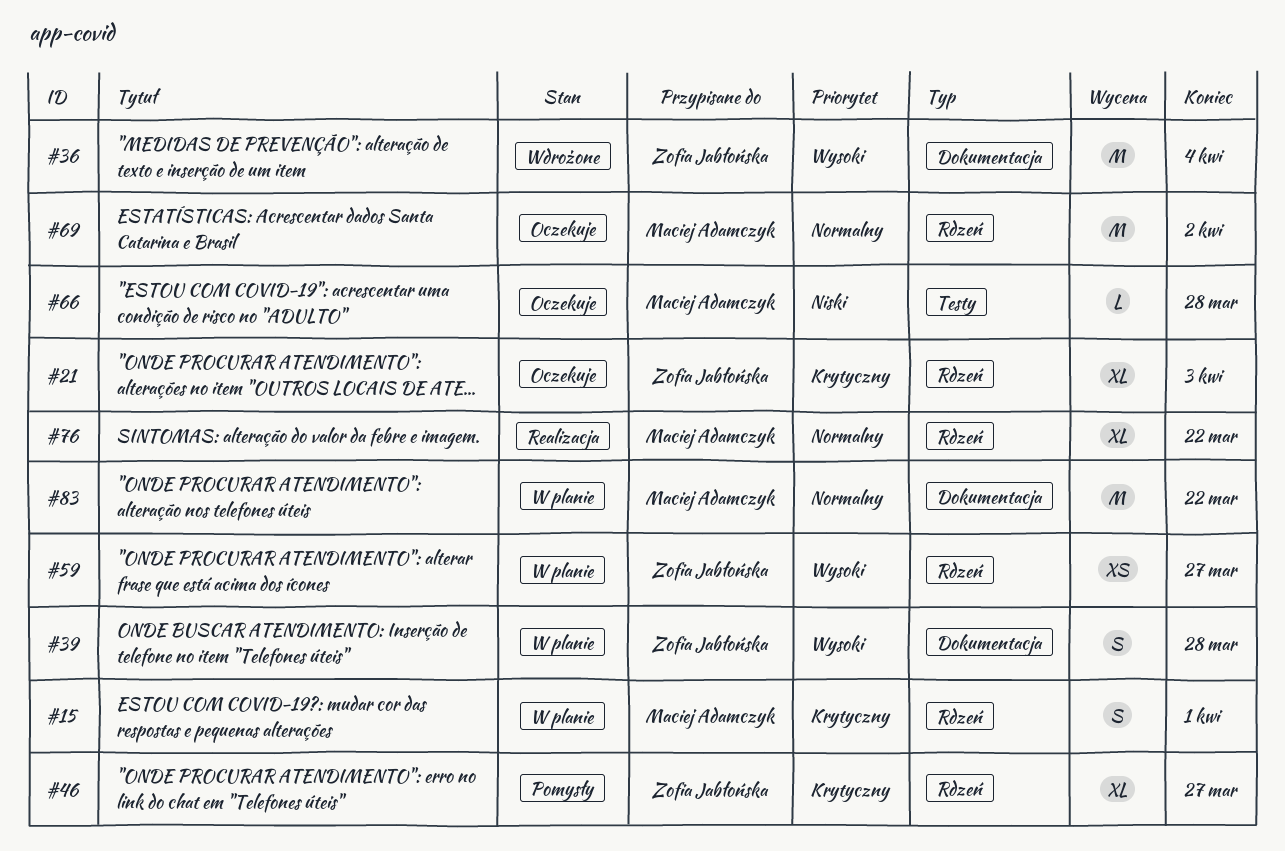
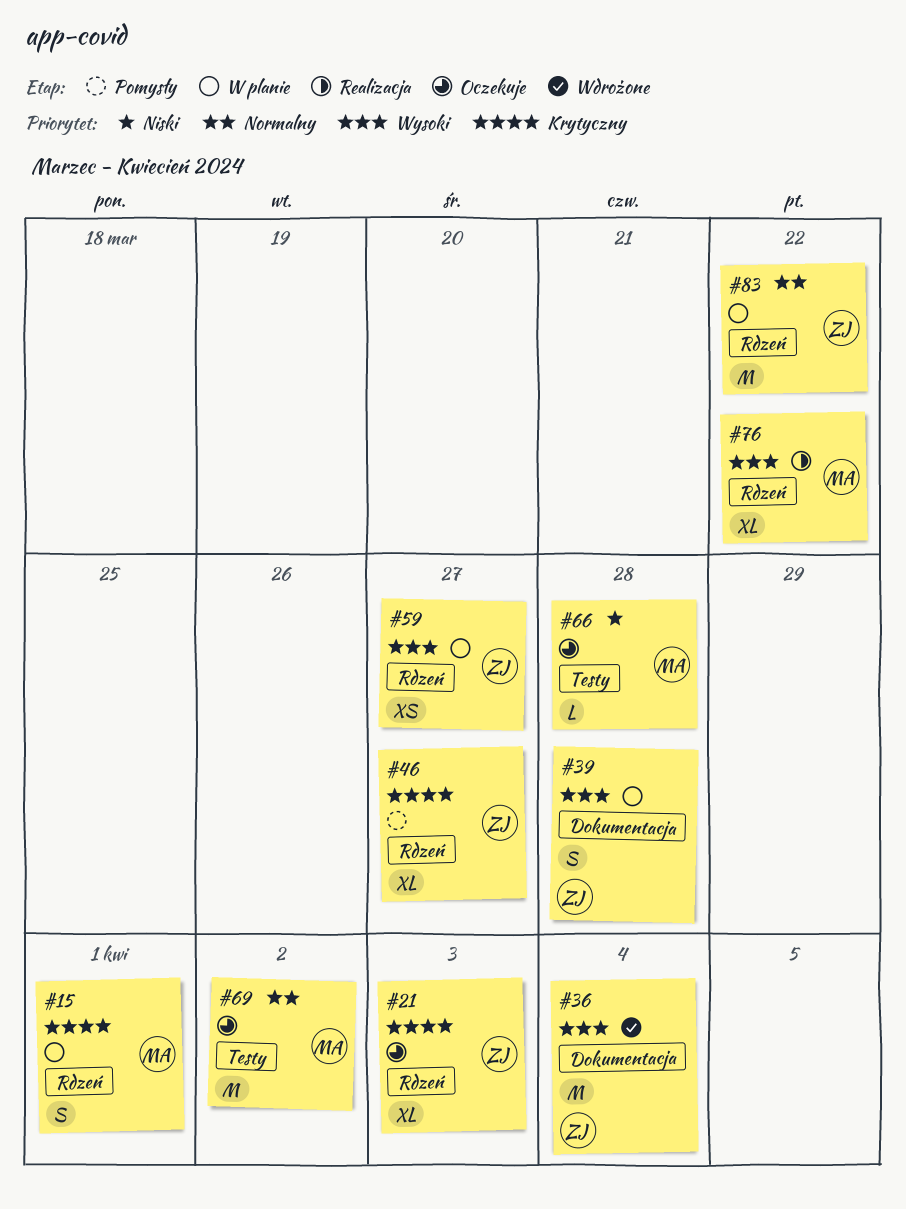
#69, label: Rdzeń -> Testy
#76, priority: Normalny -> Wysoki
#83, owner: Maciej Adamczyk -> Zofia Jabłońska
#83, label: Dokumentacja -> Rdzeń

